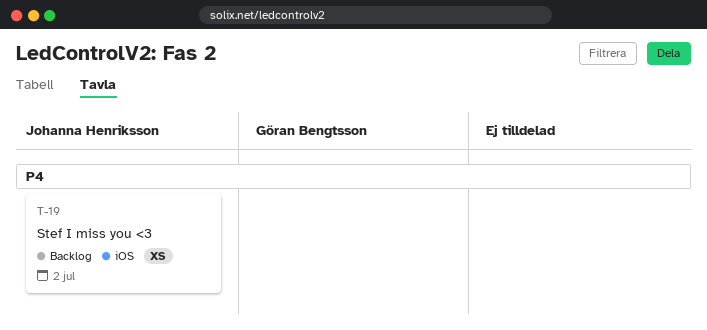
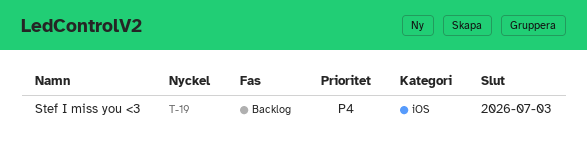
T-19, due: Jul 2 -> Jul 3

